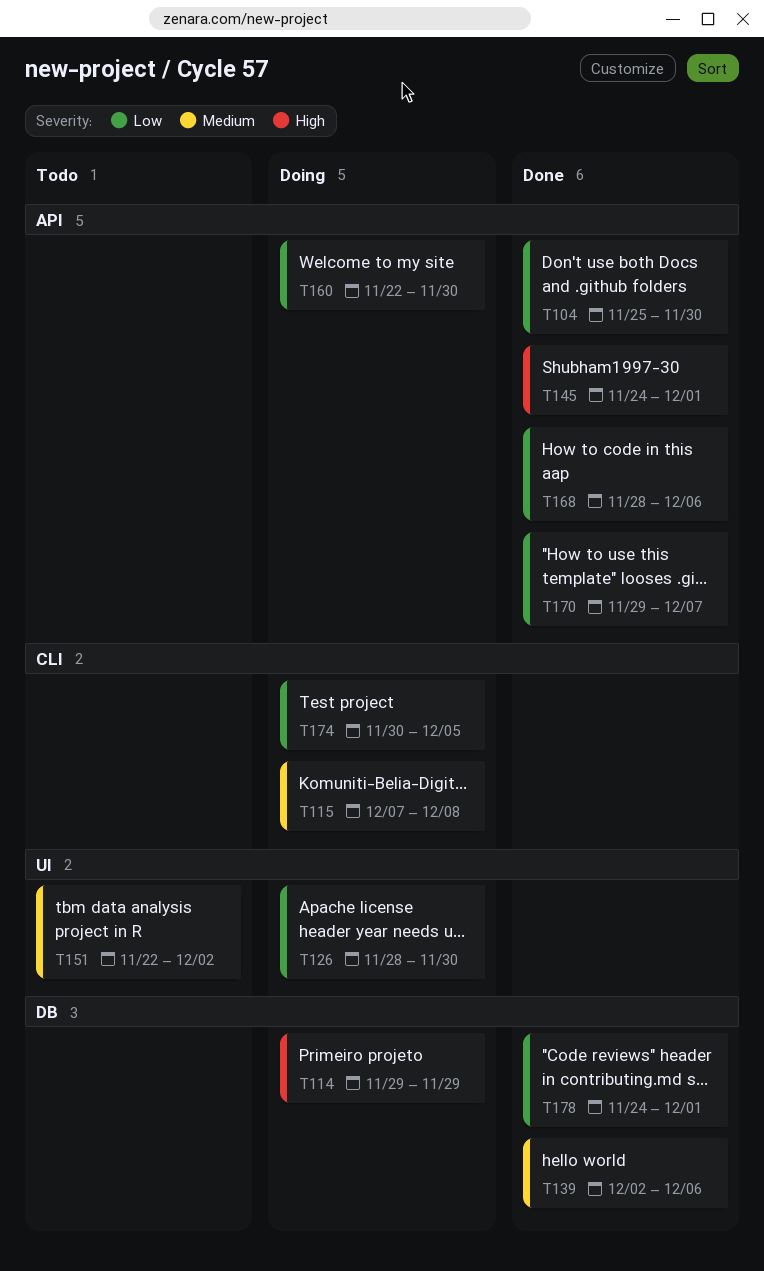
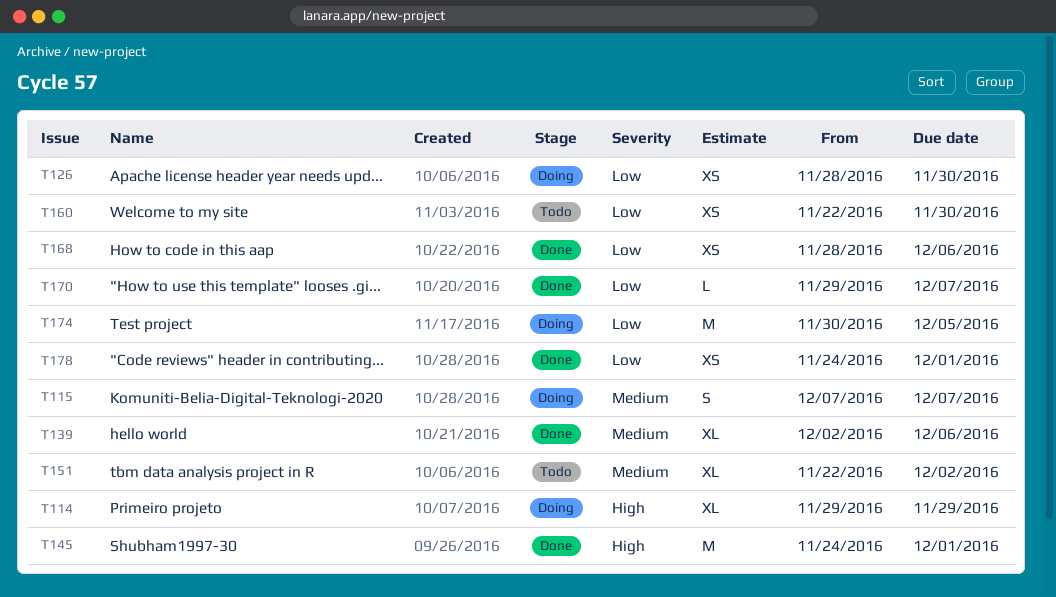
T104: present -> none
T115, due: Dec 8 -> Dec 7
T160, status: Doing -> Todo

